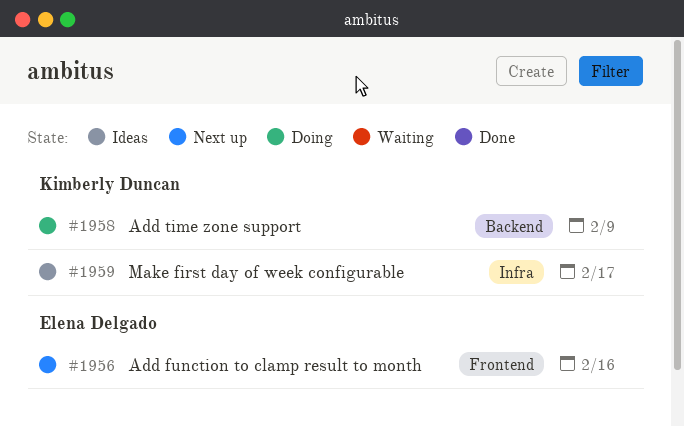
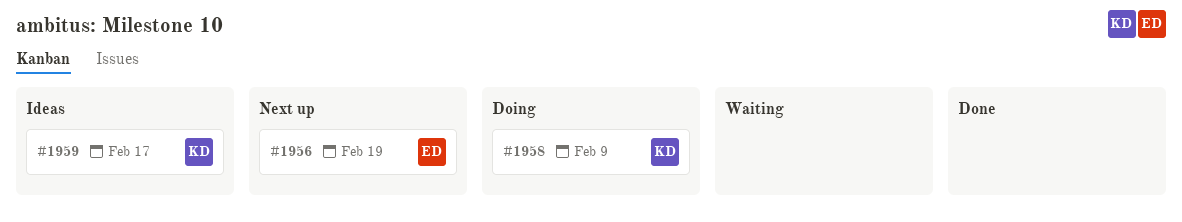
#1956, due: Feb 16 -> Feb 19

